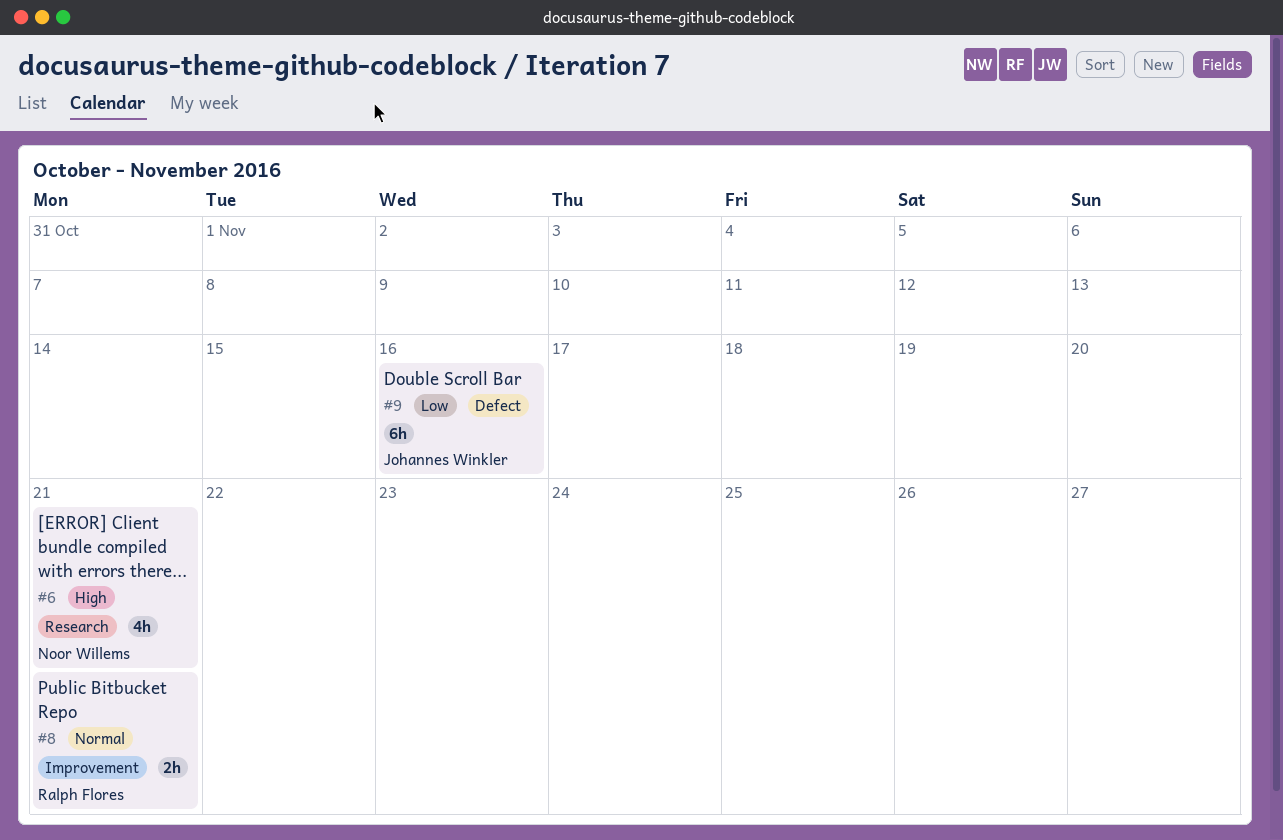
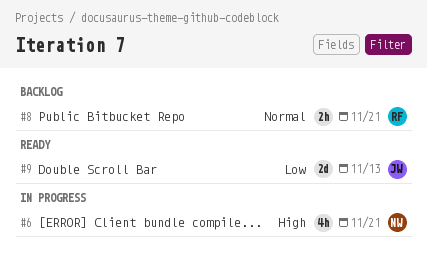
#9, estimate: 6h -> 2d
#9, due: Nov 16 -> Nov 13

